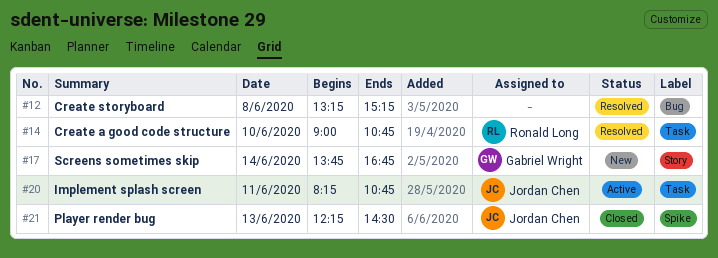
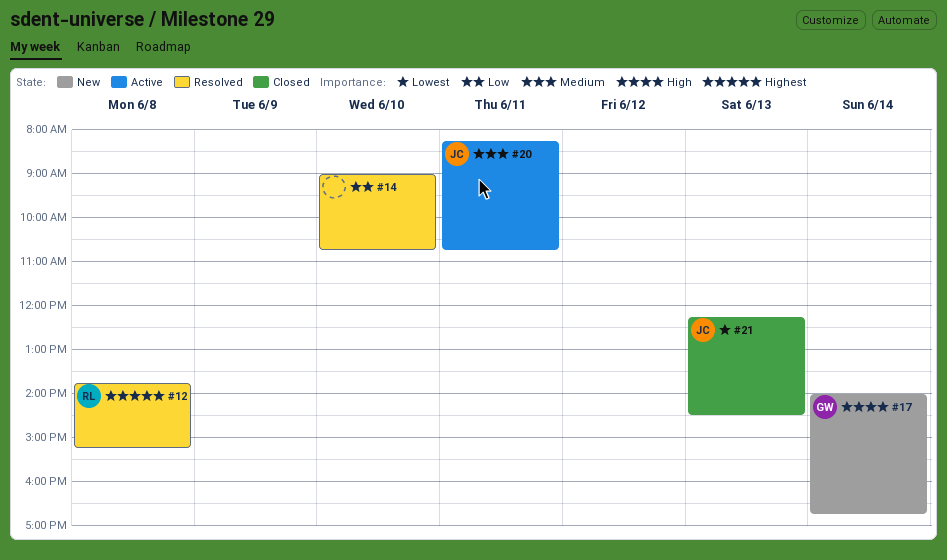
#12, owner: none -> Ronald Long
#12, begins: 13:15 -> 13:45
#14, owner: Ronald Long -> none
#17, begins: 13:45 -> 14:00

